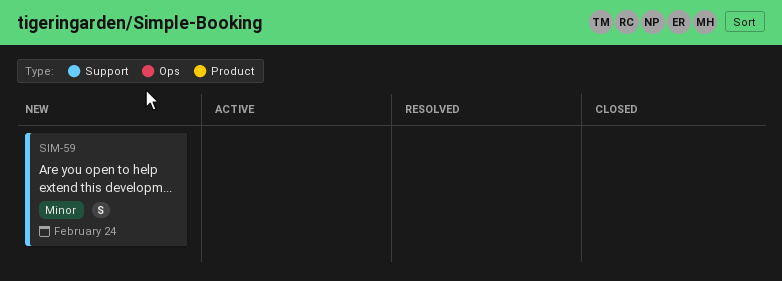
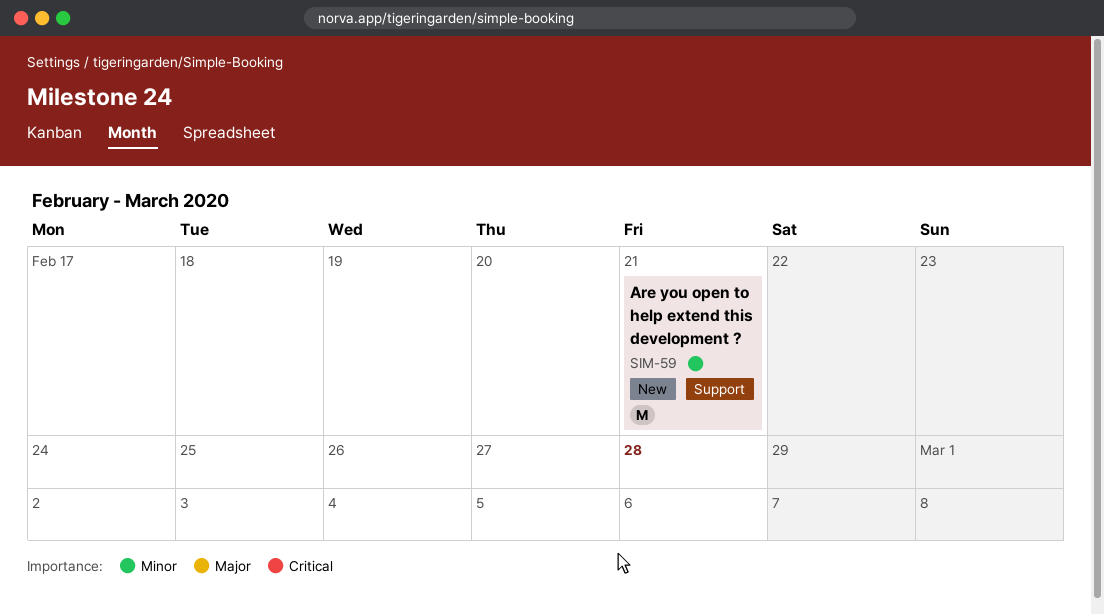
SIM-59, estimate: S -> M
SIM-59, due: Feb 24 -> Feb 21

